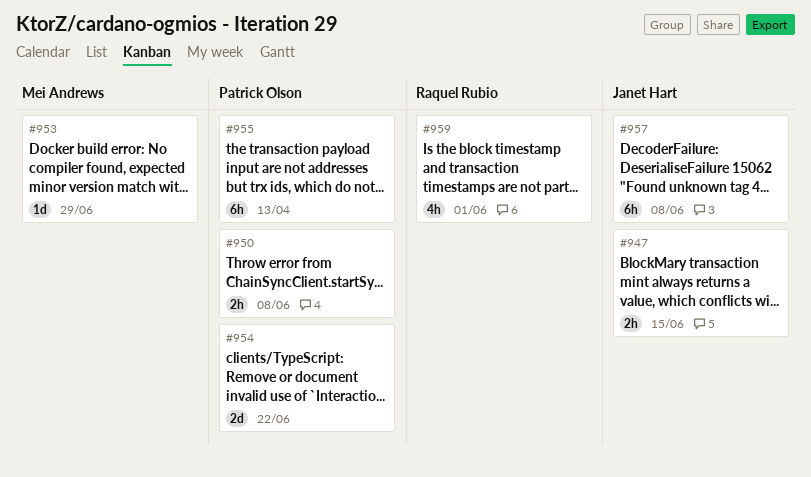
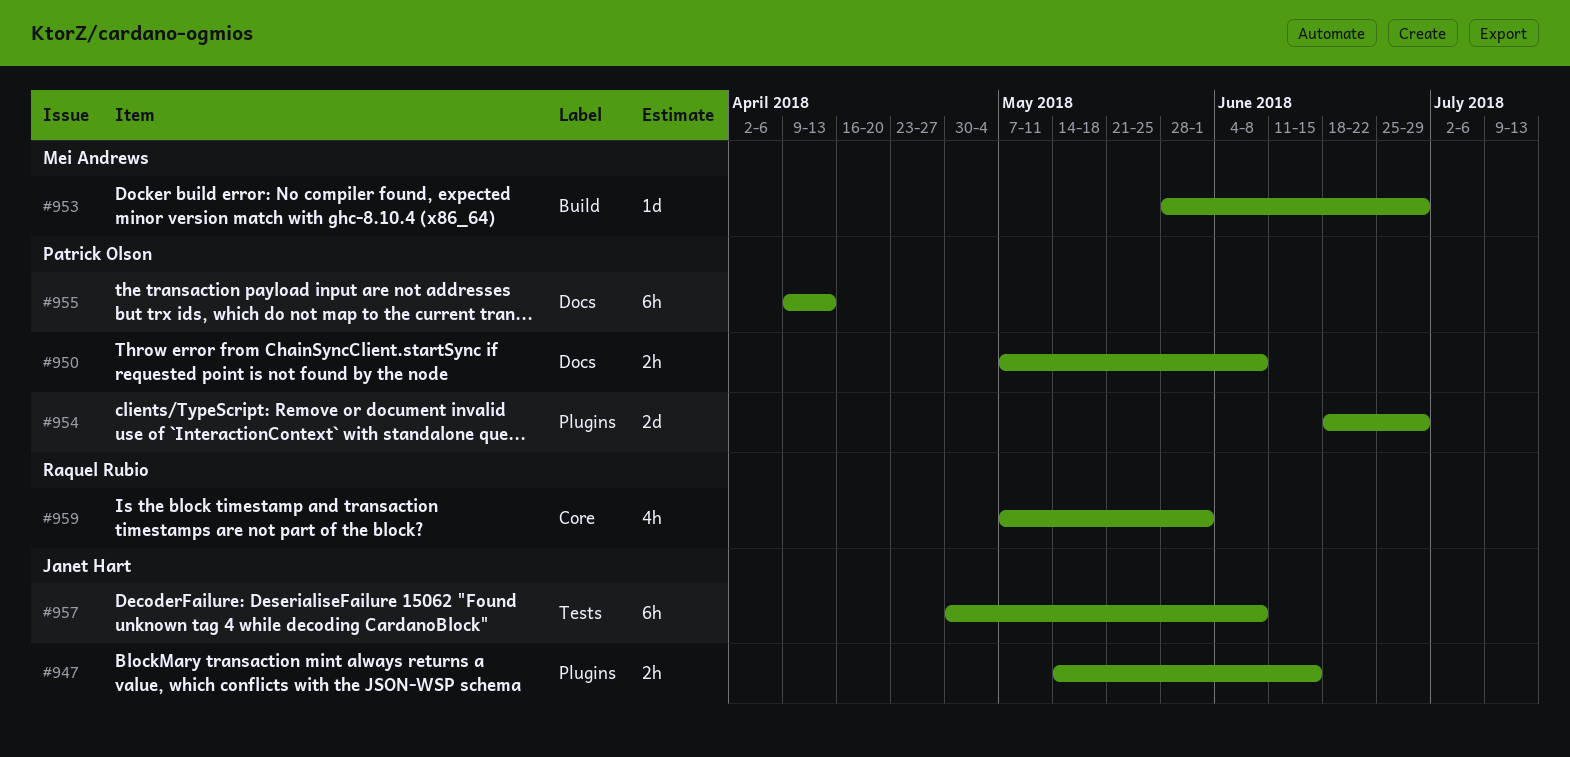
#954, due: Jun 22 -> Jun 29

